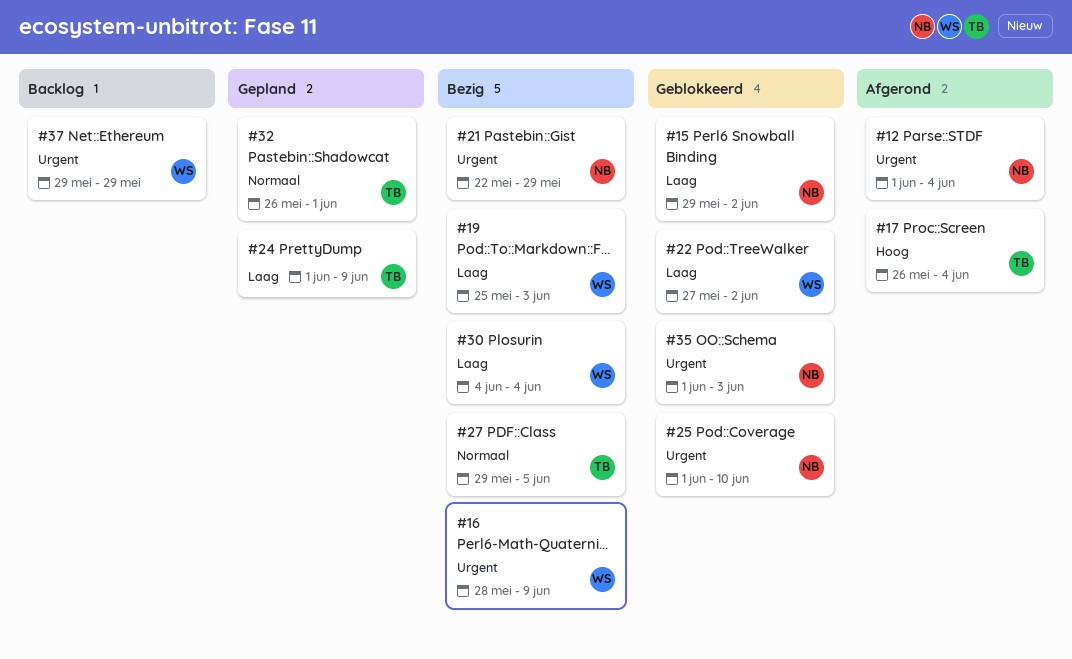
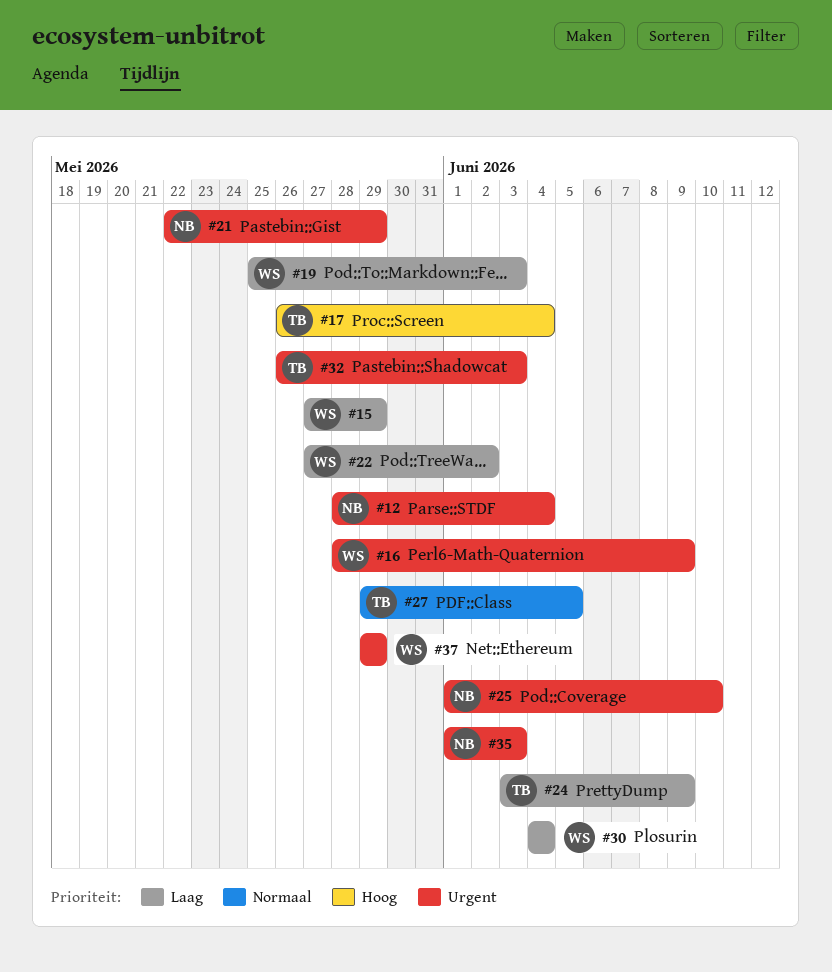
#12, start: Jun 1 -> May 28
#15, owner: NB -> WS
#15, start: May 29 -> May 27
#15, due: Jun 2 -> May 29
#24, start: Jun 1 -> Jun 3
#32, priority: Normaal -> Urgent
#32, due: Jun 1 -> Jun 3

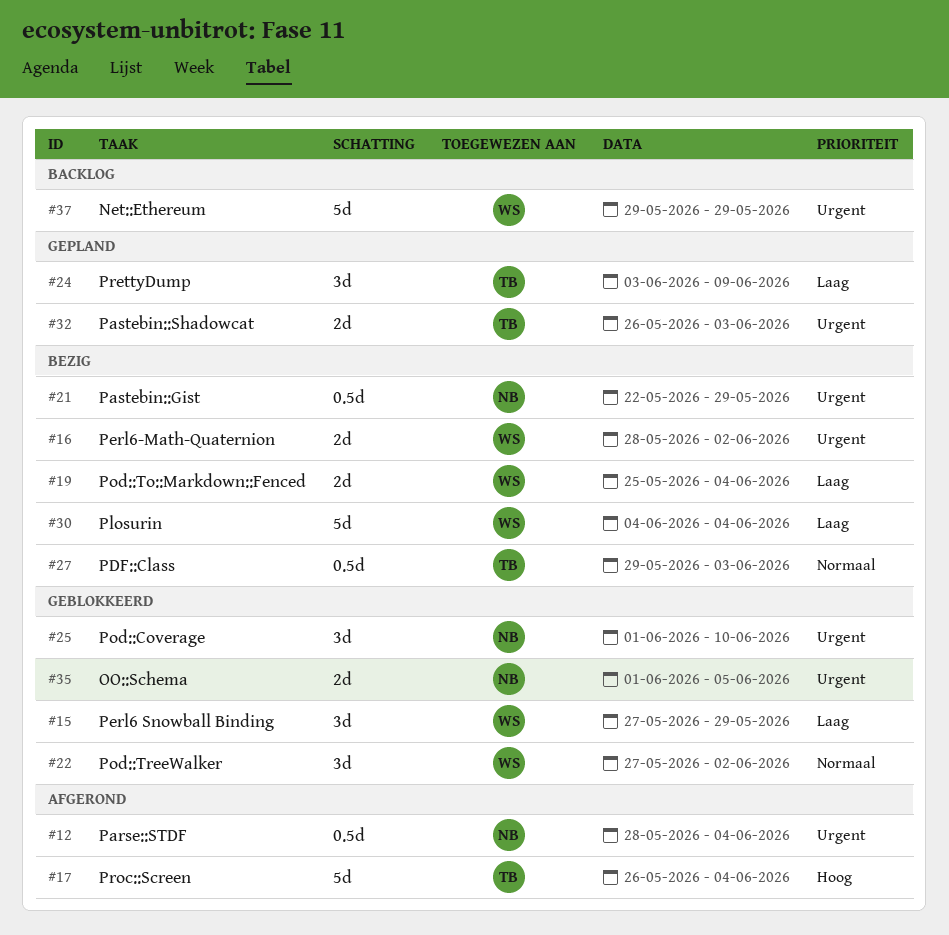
#16, due: Jun 9 -> Jun 2
#19, due: Jun 3 -> Jun 4
#22, priority: Laag -> Normaal
#27, due: Jun 5 -> Jun 3
#35, due: Jun 3 -> Jun 5

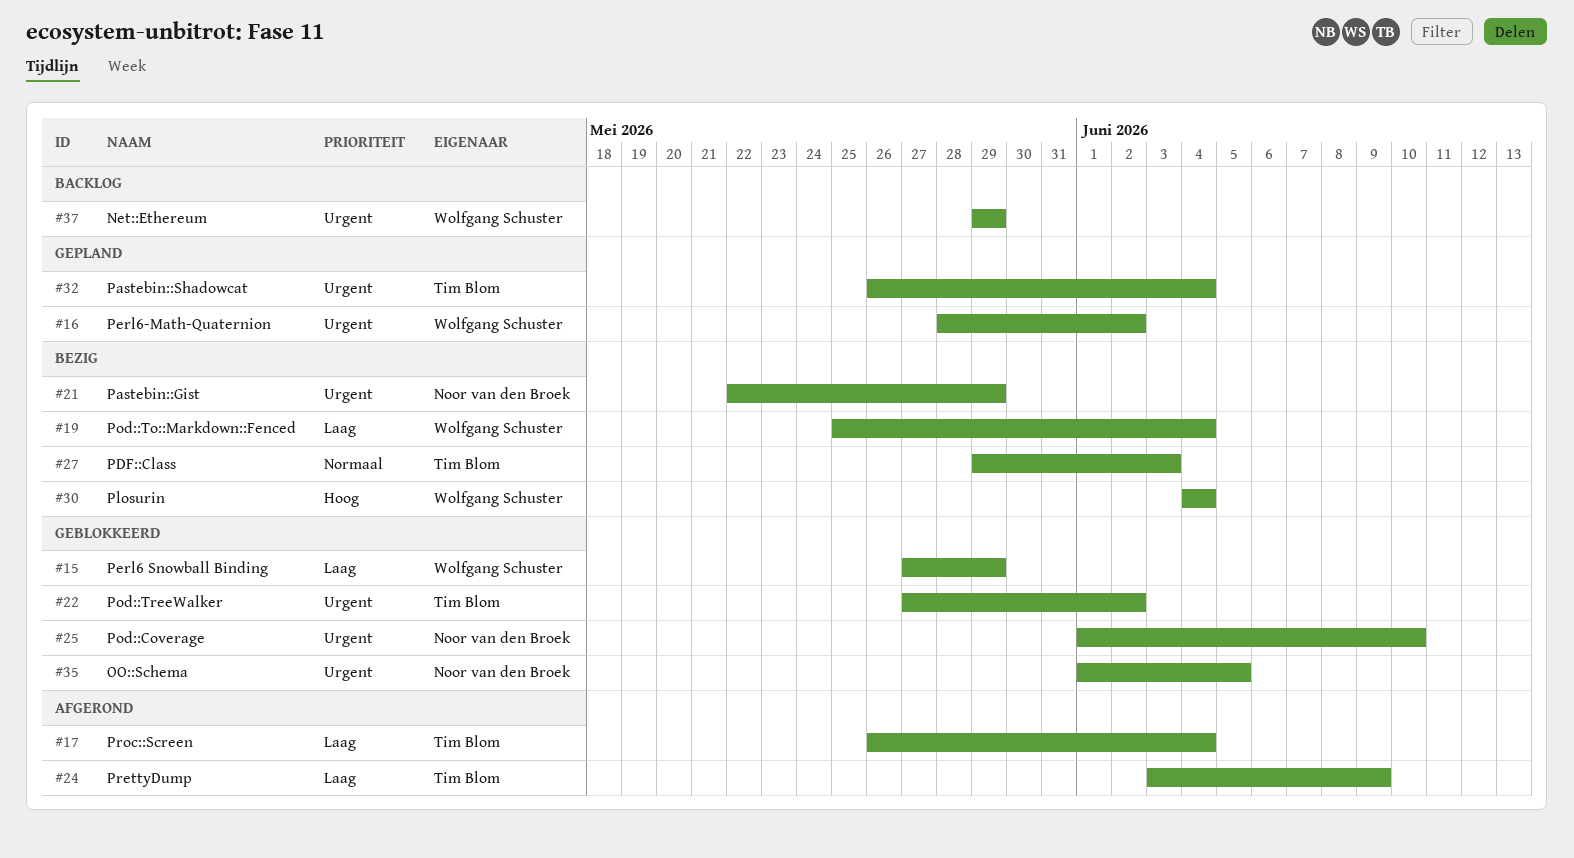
#12: present -> none
#16, status: Bezig -> Gepland
#17, priority: Hoog -> Laag
#22, owner: Wolfgang Schuster -> Tim Blom
#22, priority: Normaal -> Urgent
#24, status: Gepland -> Afgerond
#30, priority: Laag -> Hoog
#32, due: Jun 3 -> Jun 4

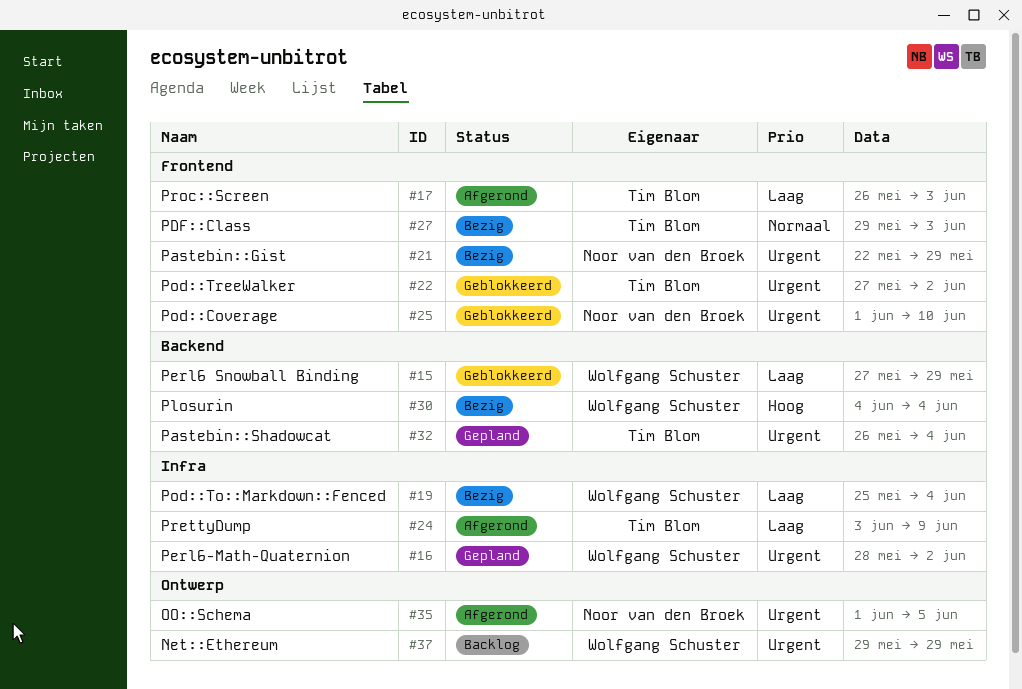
#17, due: Jun 4 -> Jun 3
#35, status: Geblokkeerd -> Afgerond

